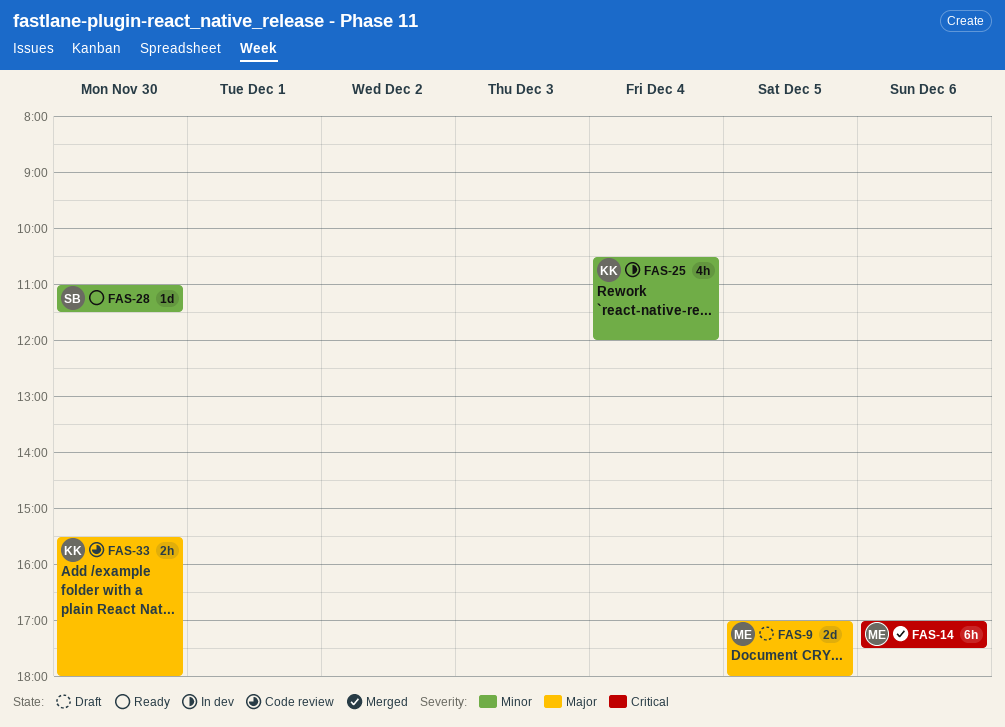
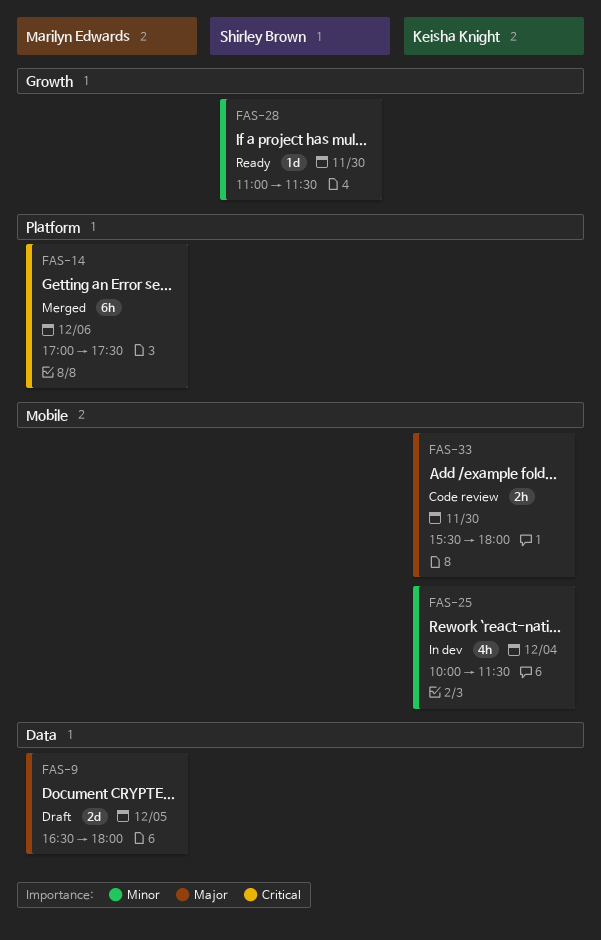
FAS-9, begins: 17:00 -> 16:30
FAS-25, begins: 10:30 -> 10:00
FAS-25, ends: 12:00 -> 11:30

